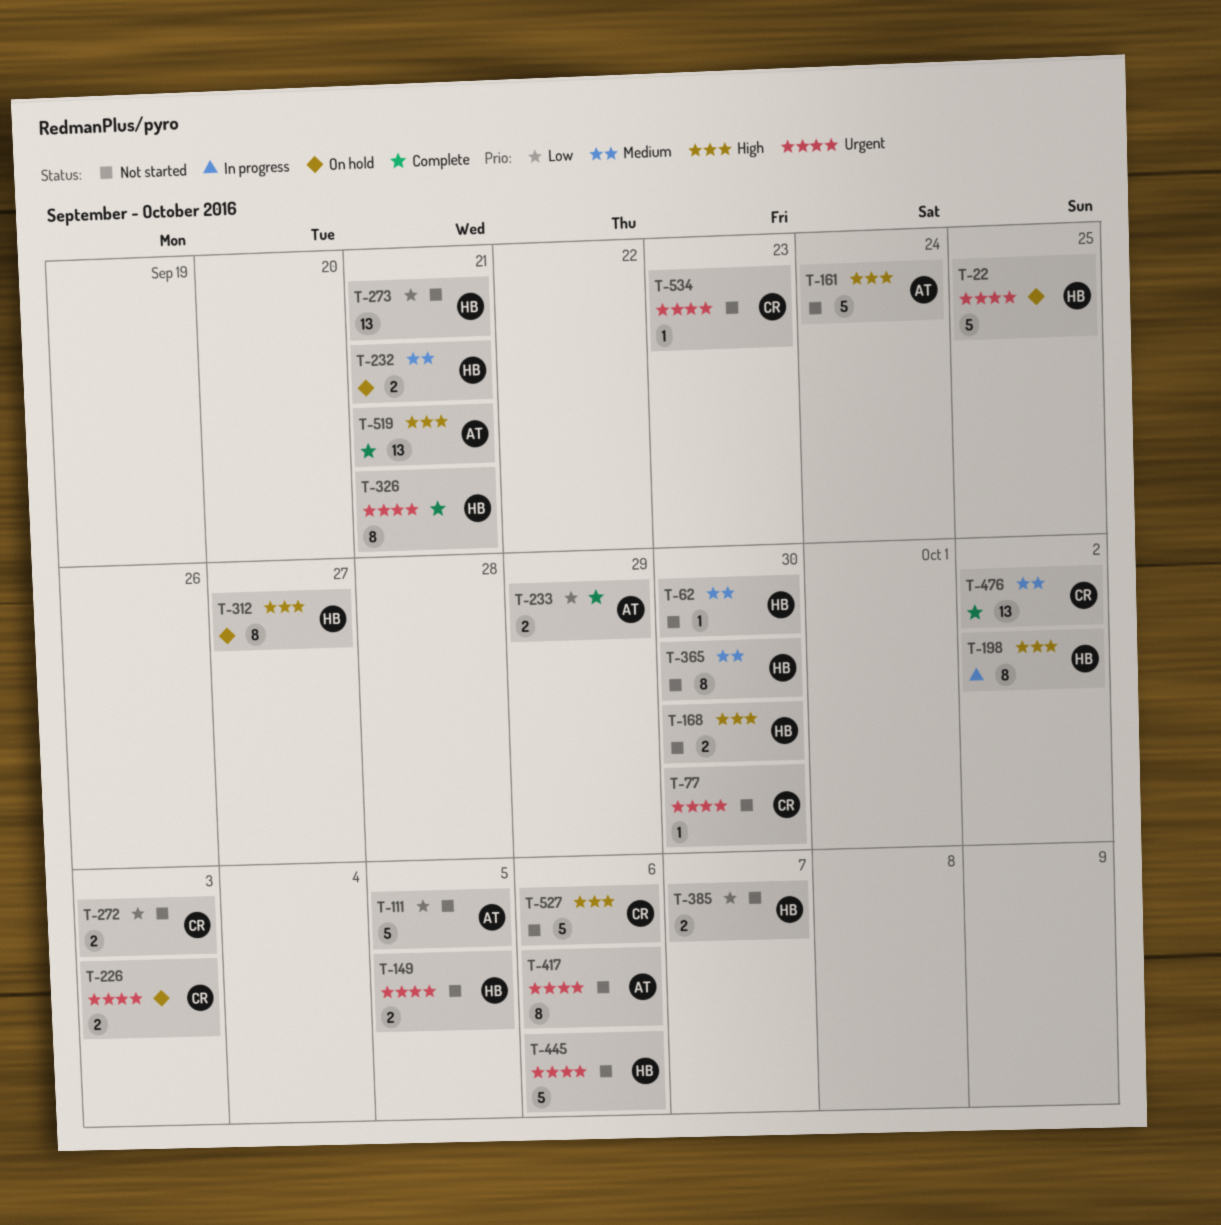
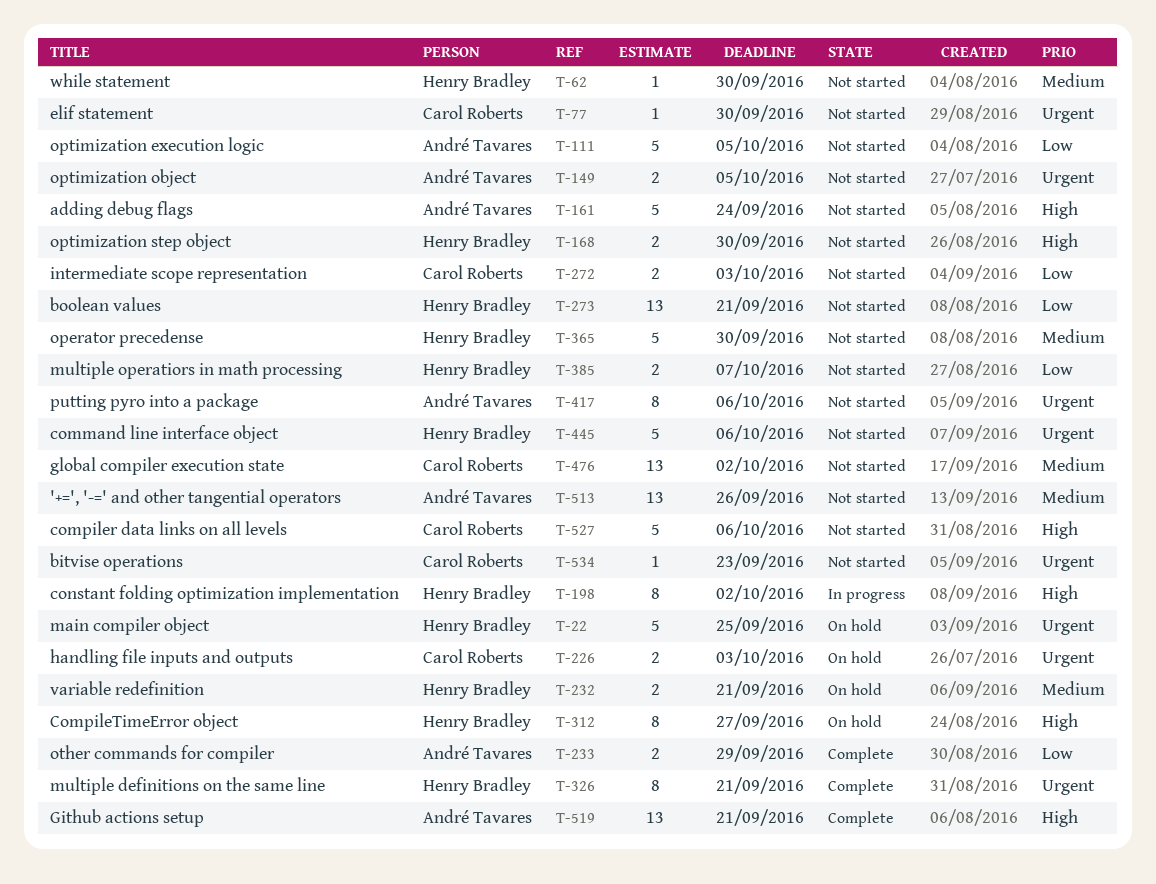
T-149, owner: Henry Bradley -> André Tavares
T-365, estimate: 8 -> 5
T-476, status: Complete -> Not started
T-513: none -> present

